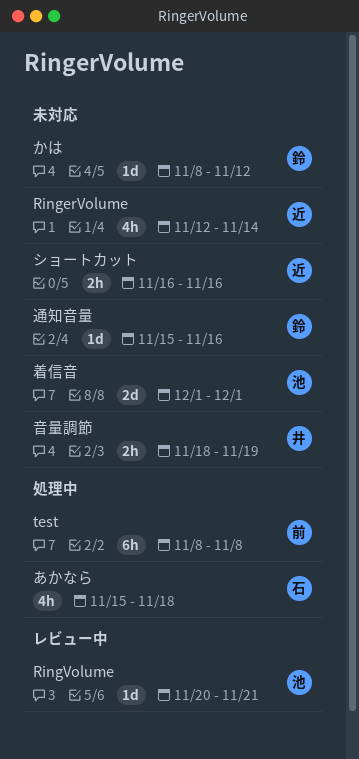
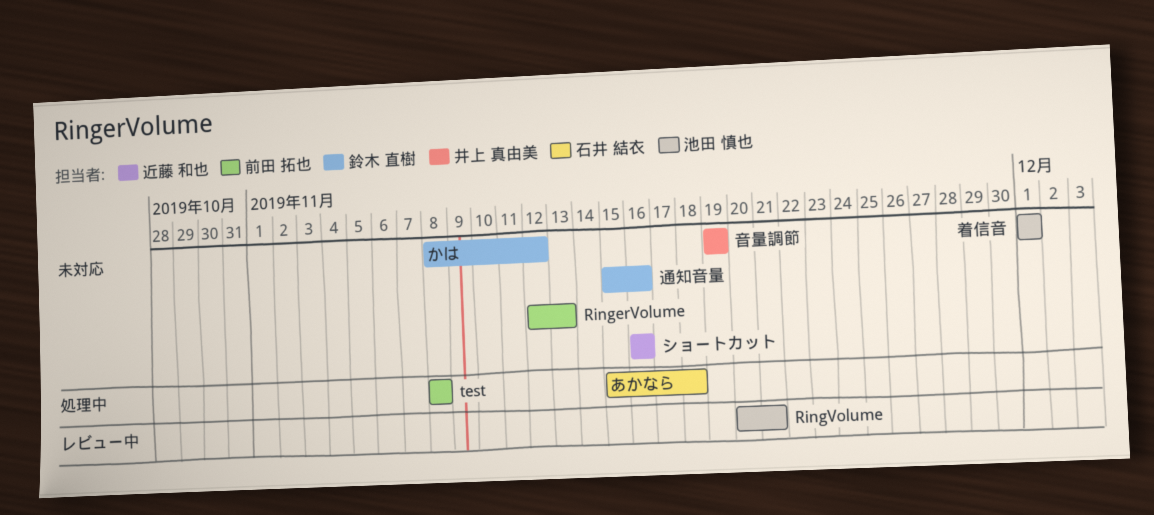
RingerVolume, owner: 近藤 和也 -> 前田 拓也
RingerVolume, due: Nov 14 -> Nov 13
音量調節, start: Nov 18 -> Nov 19

